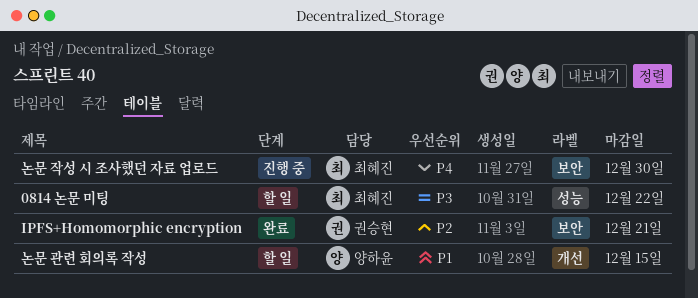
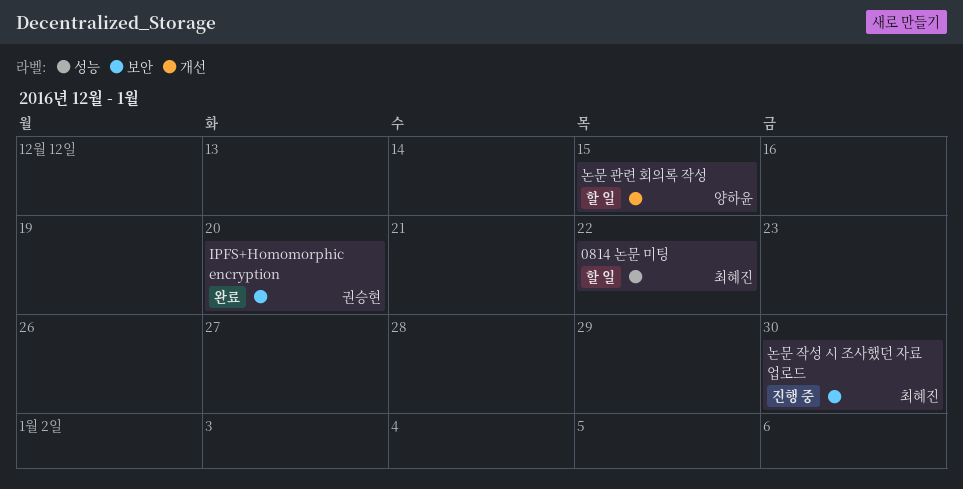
IPFS+Homomorphic encryption, due: Dec 21 -> Dec 20

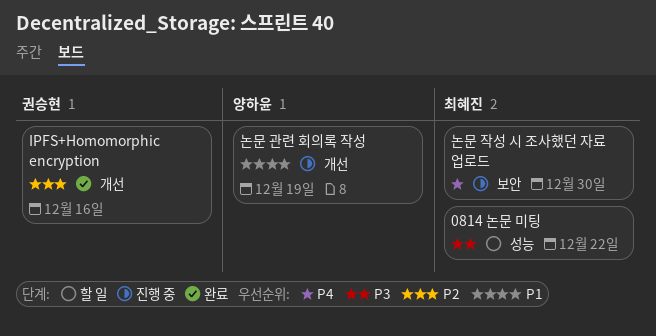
IPFS+Homomorphic encryption, label: 보안 -> 개선
IPFS+Homomorphic encryption, due: Dec 20 -> Dec 16
논문 관련 회의록 작성, status: 할 일 -> 진행 중
논문 관련 회의록 작성, due: Dec 15 -> Dec 19

